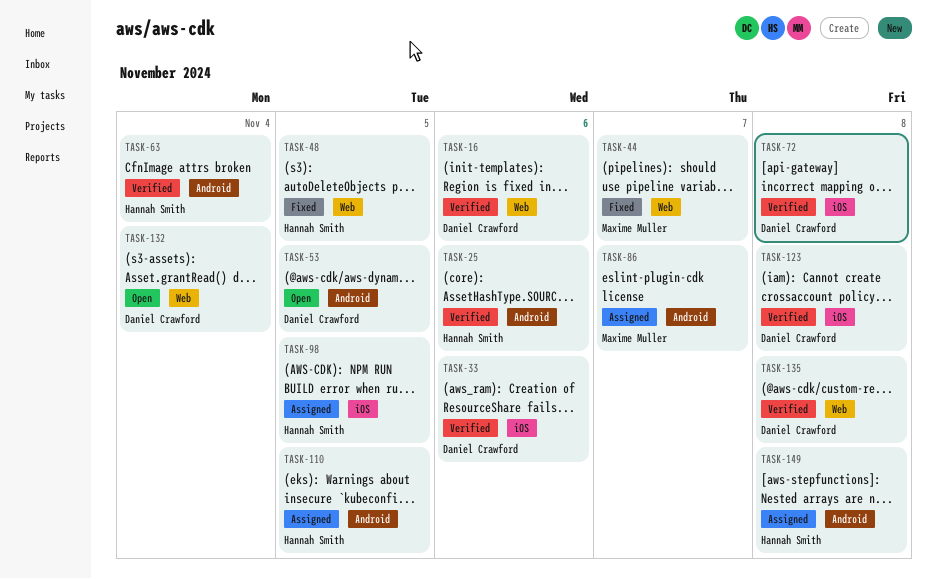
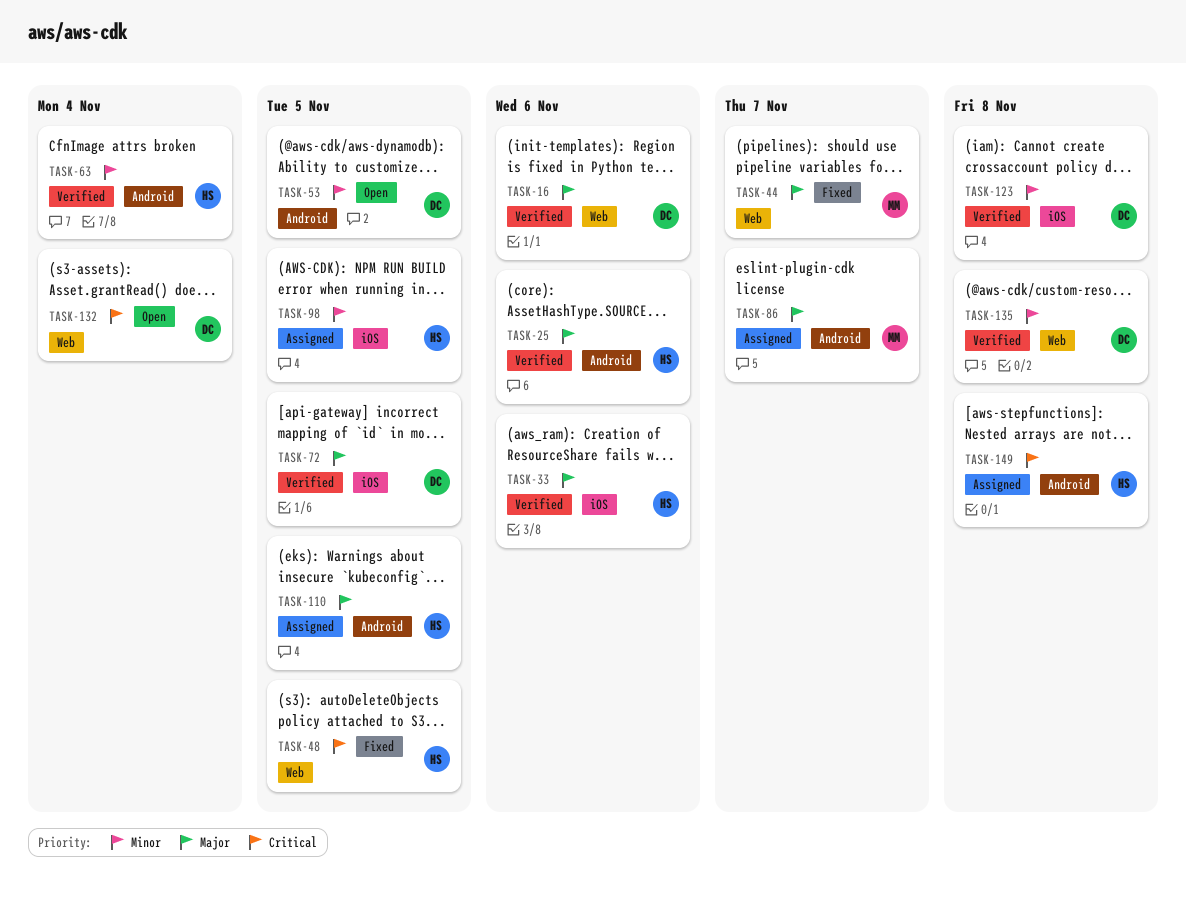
TASK-33, owner: Daniel Crawford -> Hannah Smith
TASK-72, due: Nov 8 -> Nov 5

